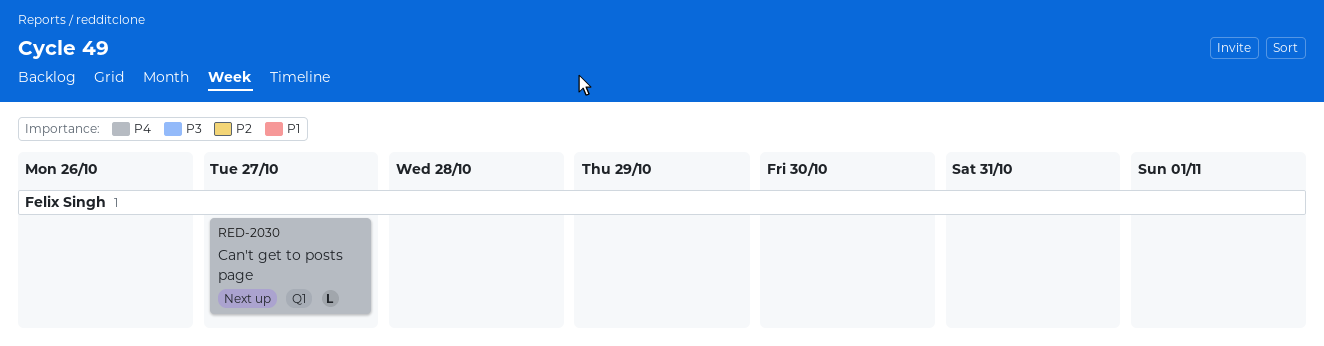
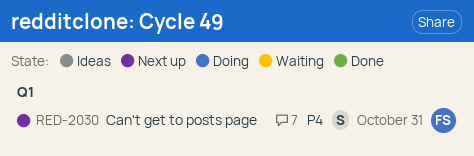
RED-2030, estimate: L -> S
RED-2030, due: Oct 27 -> Oct 31

